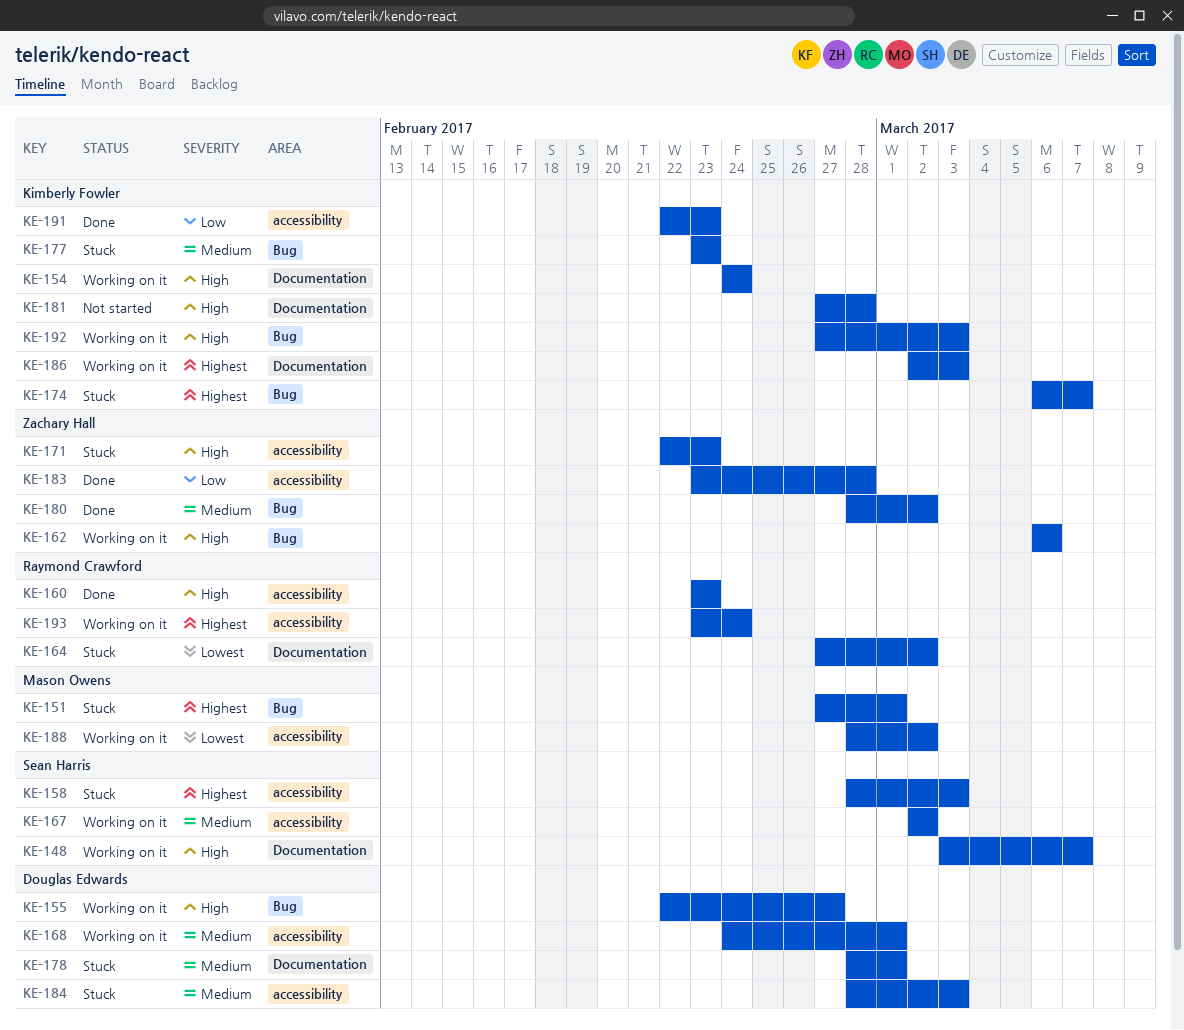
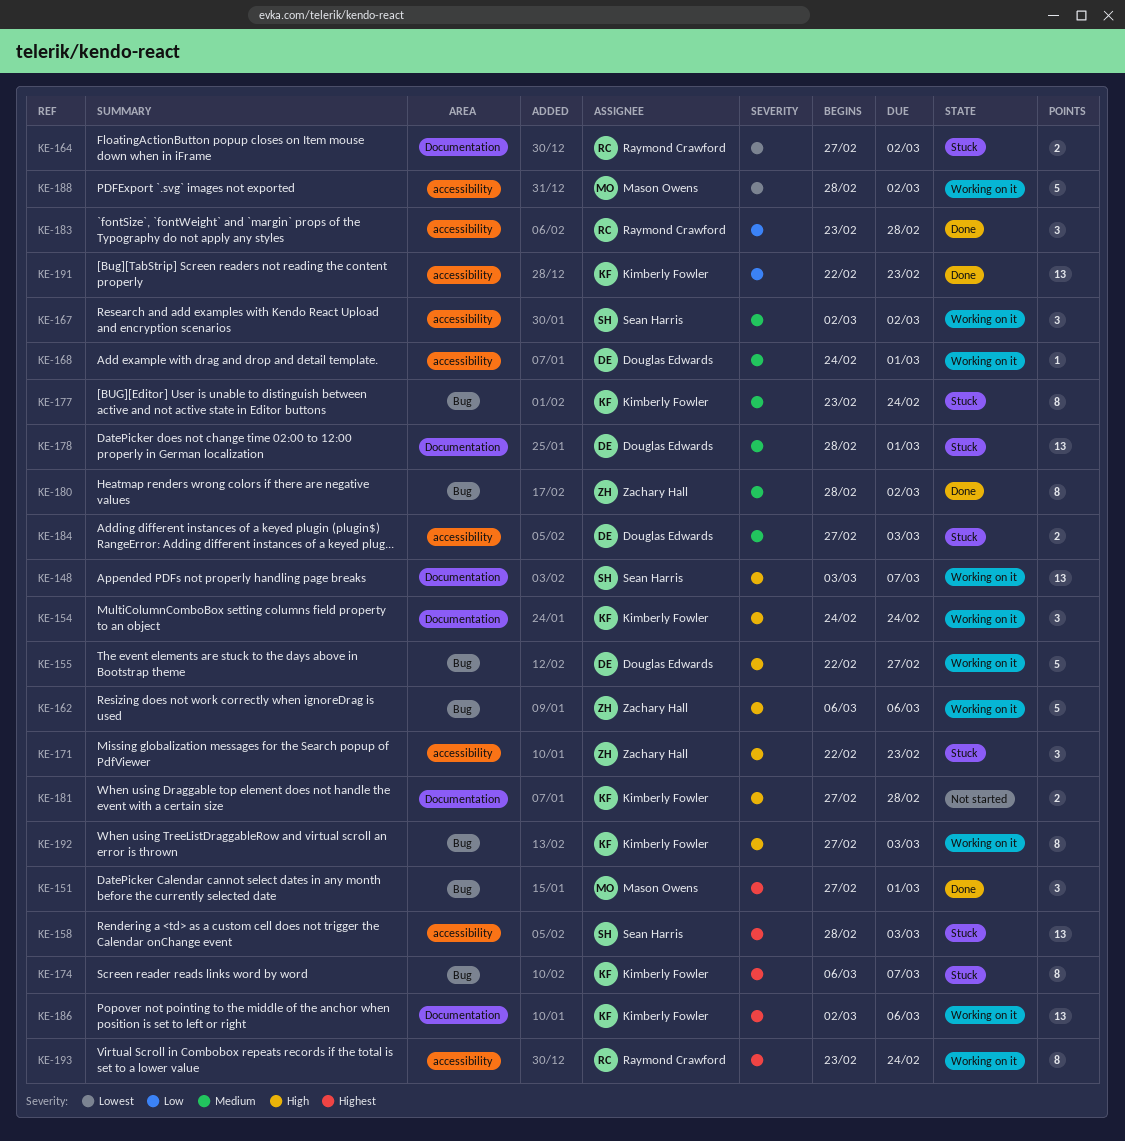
KE-151, status: Stuck -> Done
KE-160: present -> none
KE-177, due: Feb 23 -> Feb 24
KE-183, owner: Zachary Hall -> Raymond Crawford
KE-184, start: Feb 28 -> Feb 27
KE-186, due: Mar 3 -> Mar 6

